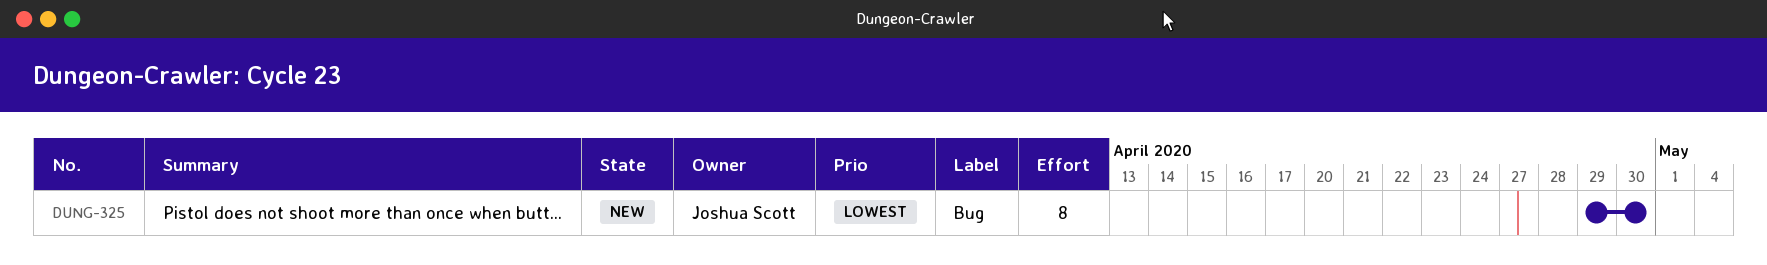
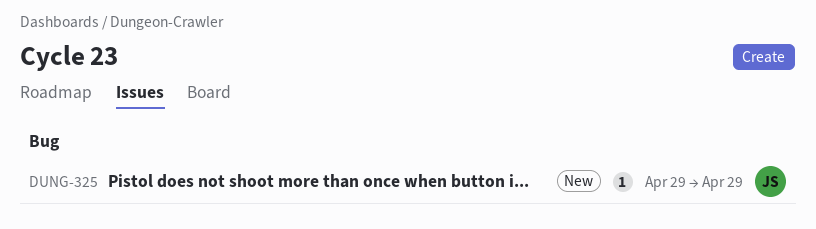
DUNG-325, estimate: 8 -> 1
DUNG-325, due: Apr 30 -> Apr 29

